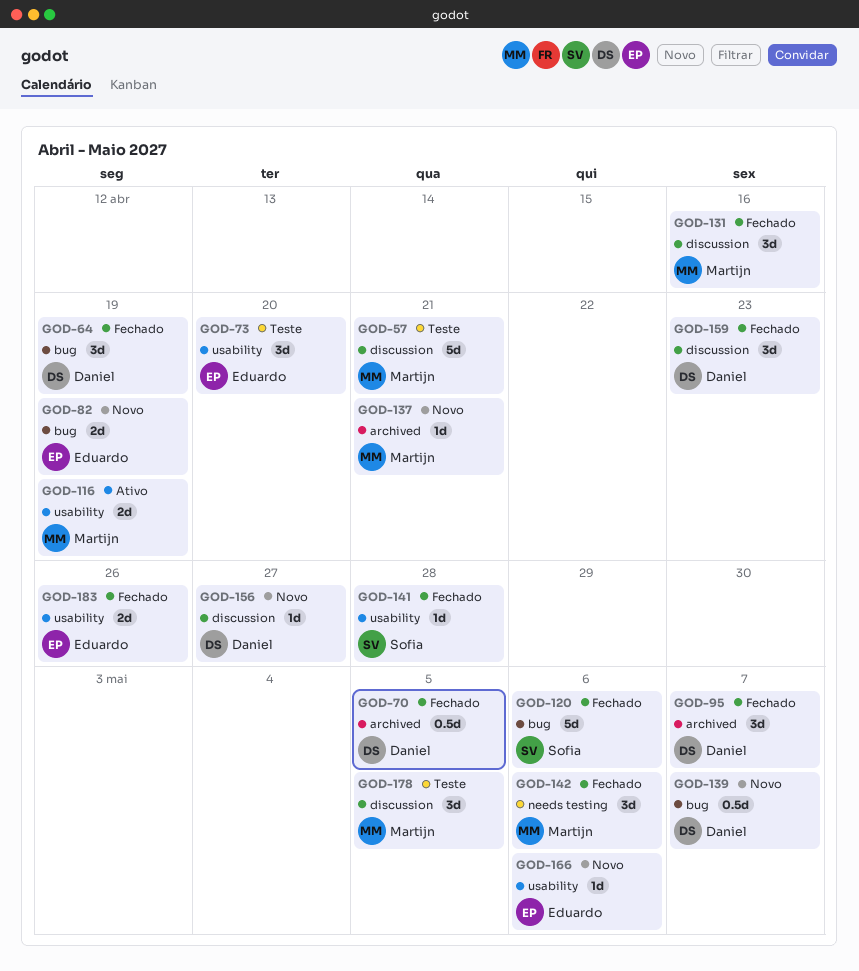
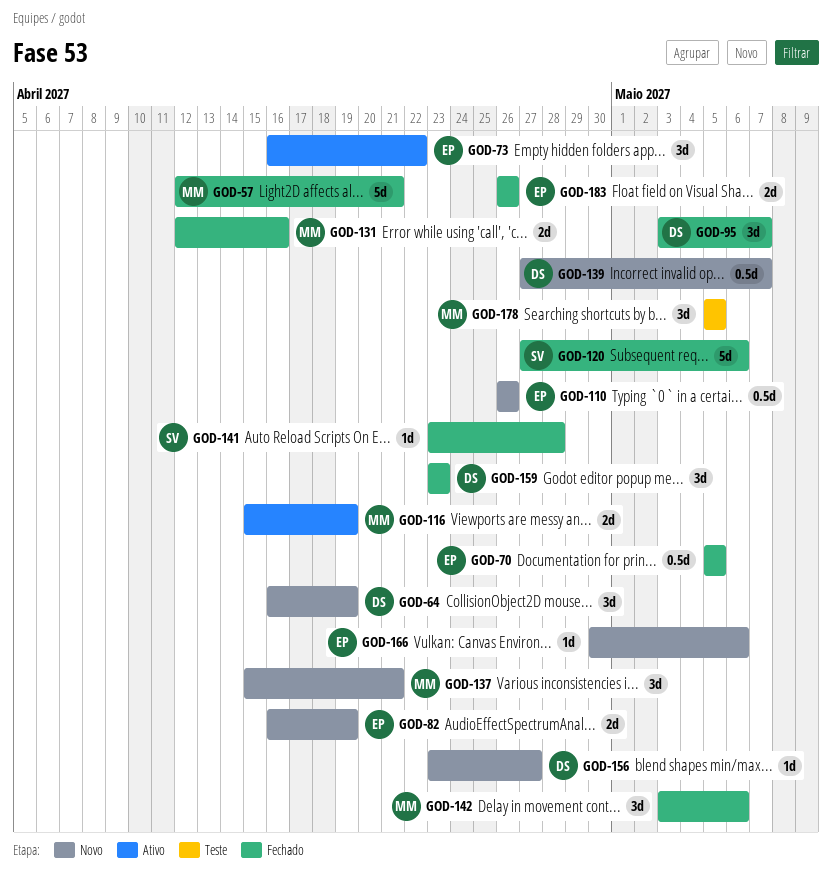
GOD-57, status: Teste -> Fechado
GOD-64, status: Fechado -> Novo
GOD-70, owner: Daniel -> Eduardo
GOD-73, status: Teste -> Ativo
GOD-73, due: Apr 20 -> Apr 22
GOD-110: none -> present
GOD-131, estimate: 3d -> 2d
GOD-137, estimate: 1d -> 3d

